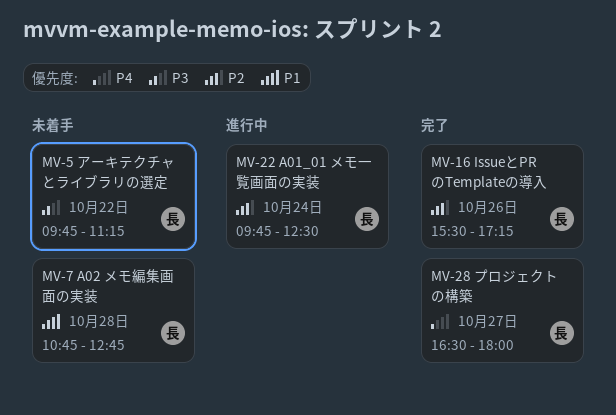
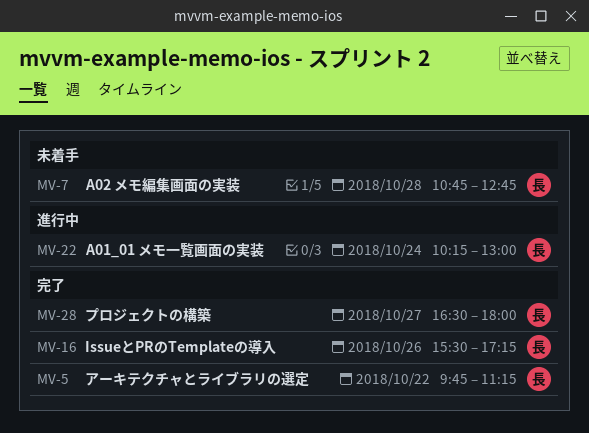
MV-5, status: 未着手 -> 完了
MV-22, begins: 09:45 -> 10:15
MV-22, ends: 12:30 -> 13:00

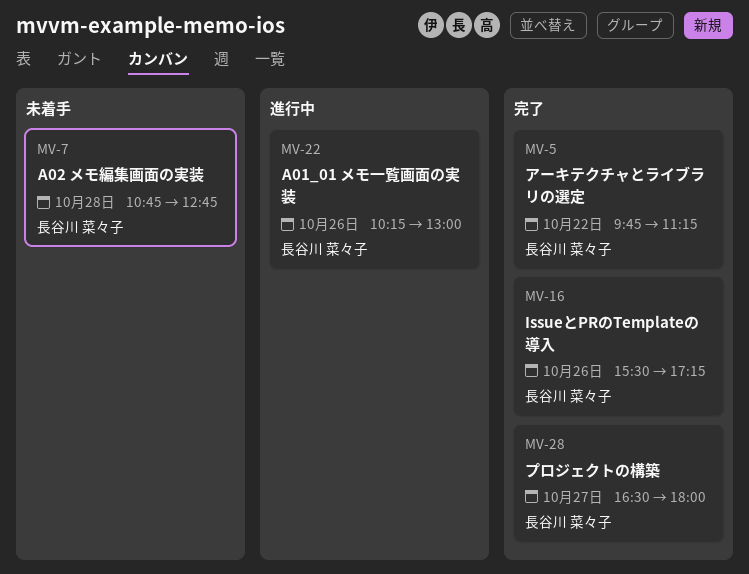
MV-22, day: Oct 24 -> Oct 26

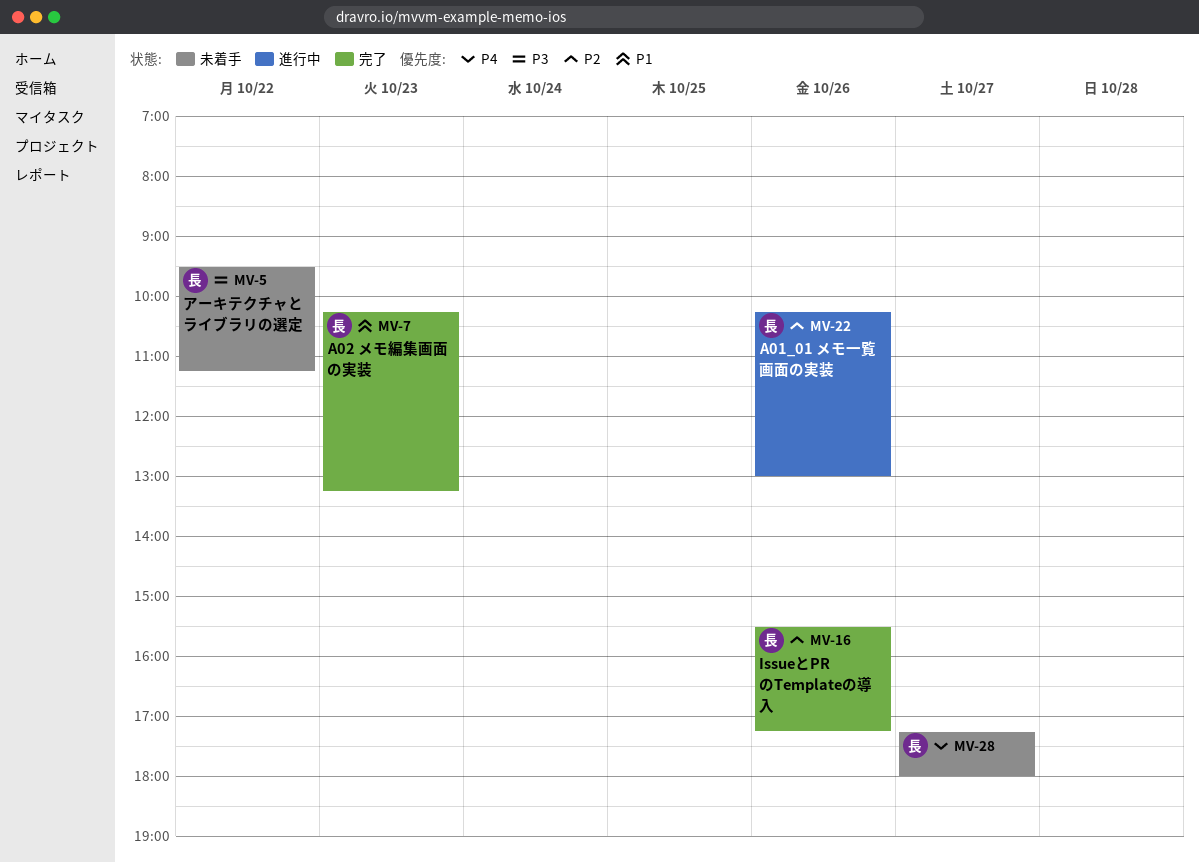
MV-5, status: 完了 -> 未着手
MV-5, begins: 09:45 -> 09:30
MV-7, status: 未着手 -> 完了
MV-7, day: Oct 28 -> Oct 23
MV-7, begins: 10:45 -> 10:15
MV-7, ends: 12:45 -> 13:15
MV-28, status: 完了 -> 未着手
MV-28, begins: 16:30 -> 17:15

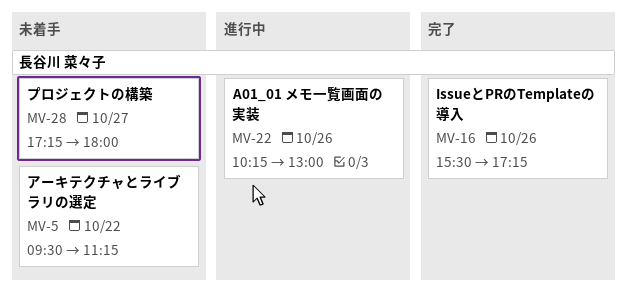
MV-7: present -> none

